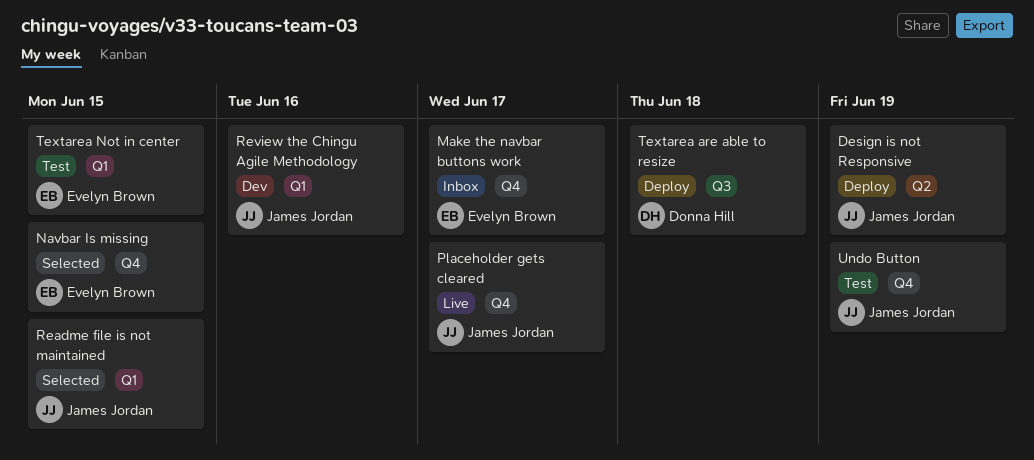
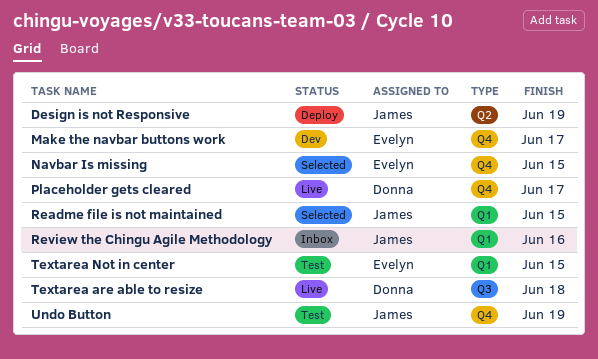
Make the navbar buttons work, status: Inbox -> Dev
Placeholder gets cleared, owner: James Jordan -> Donna Hill
Review the Chingu Agile Methodology, status: Dev -> Inbox
Textarea are able to resize, status: Deploy -> Live

